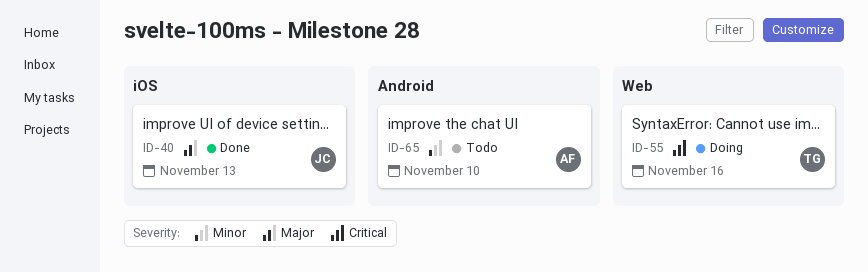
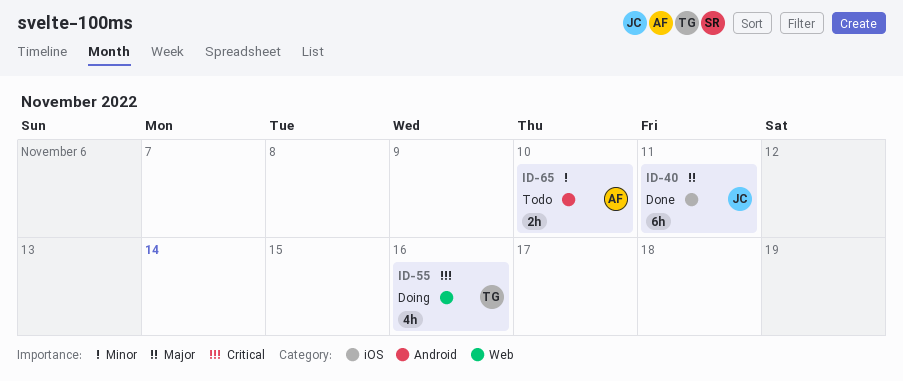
ID-40, due: Nov 13 -> Nov 11

